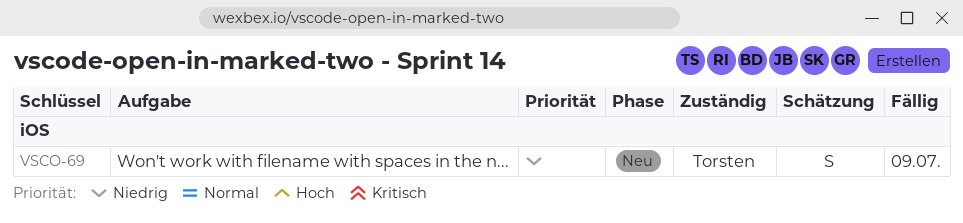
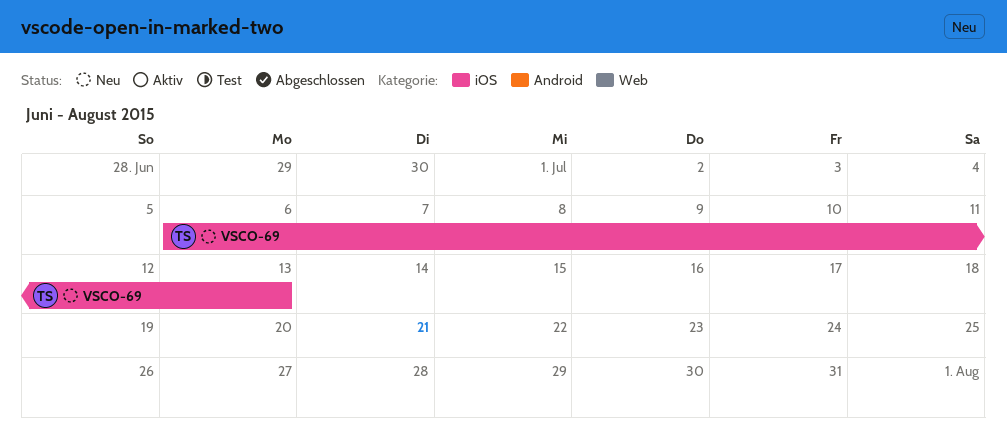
VSCO-69, due: Jul 9 -> Jul 13

